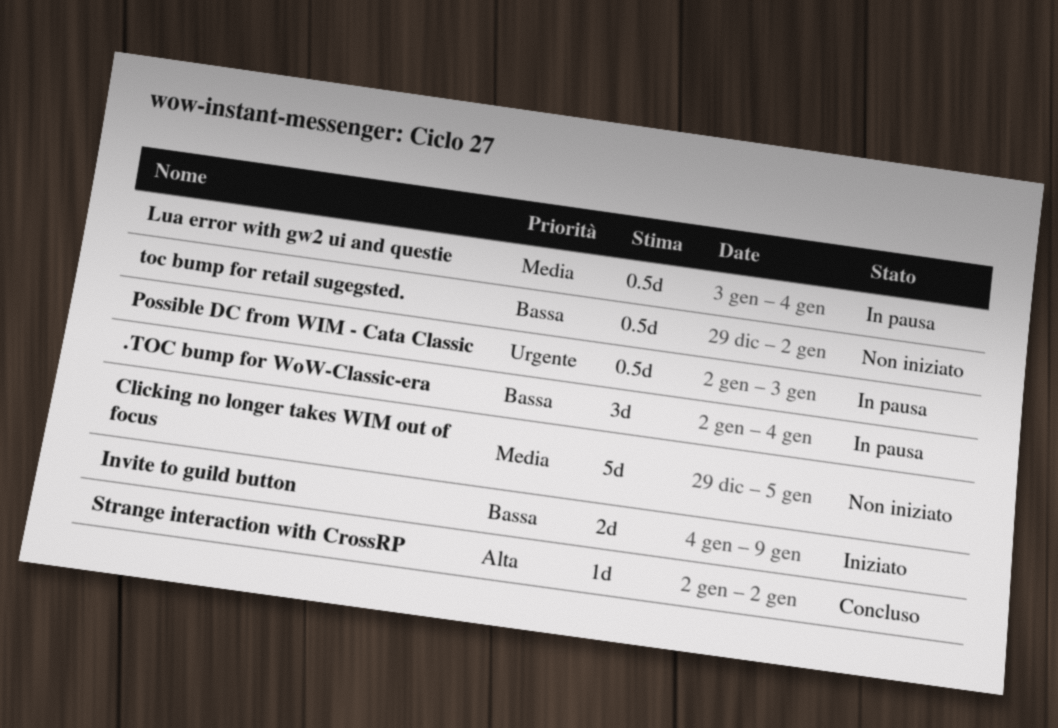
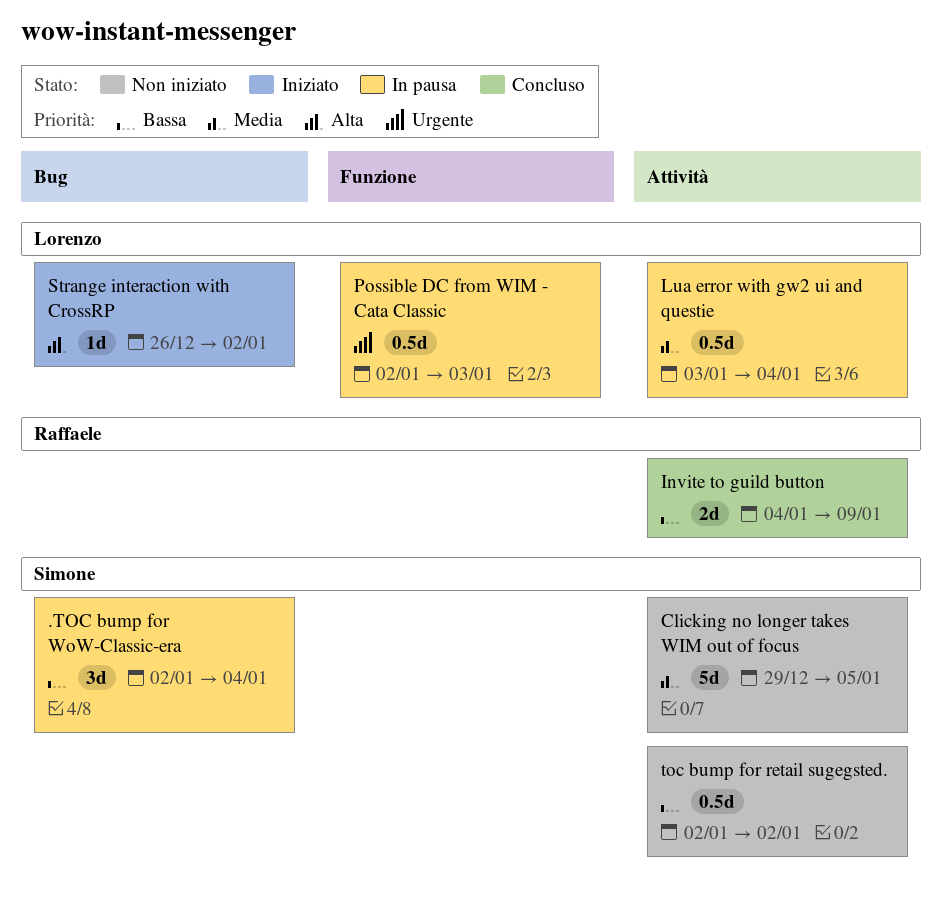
Invite to guild button, status: Iniziato -> Concluso
Strange interaction with CrossRP, status: Concluso -> Iniziato
Strange interaction with CrossRP, start: Jan 2 -> Dec 26
toc bump for retail sugegsted., start: Dec 29 -> Jan 2

